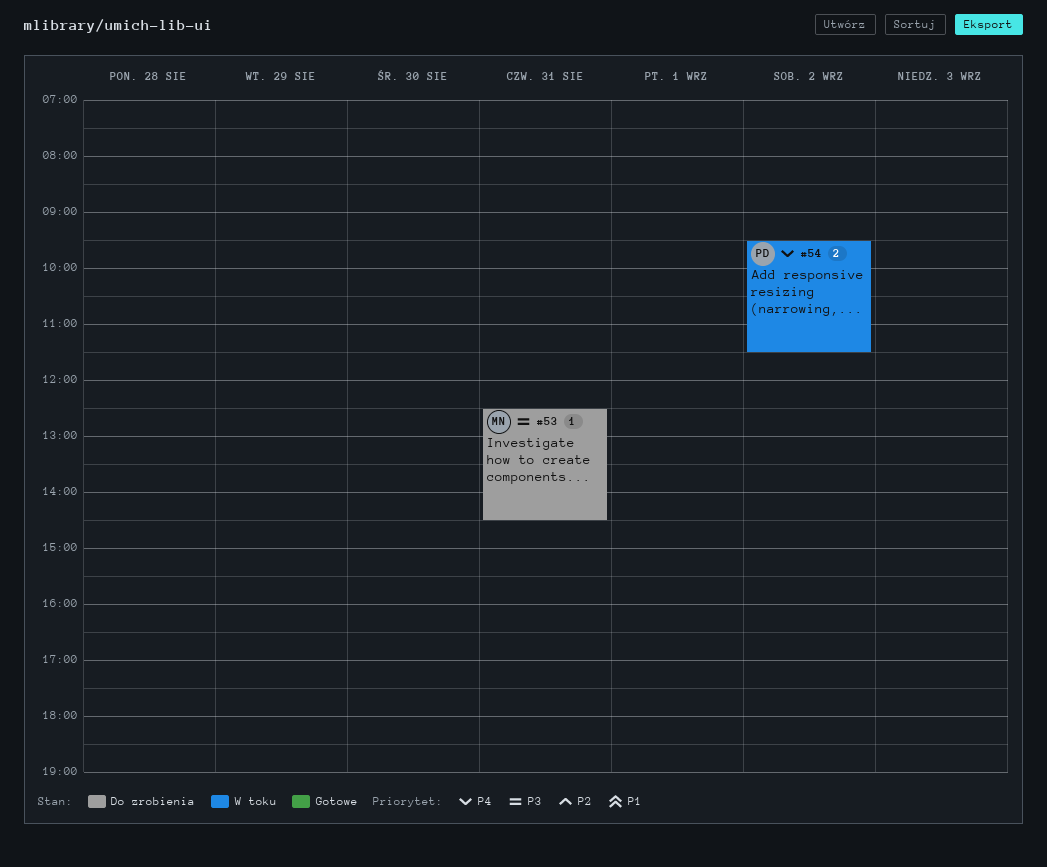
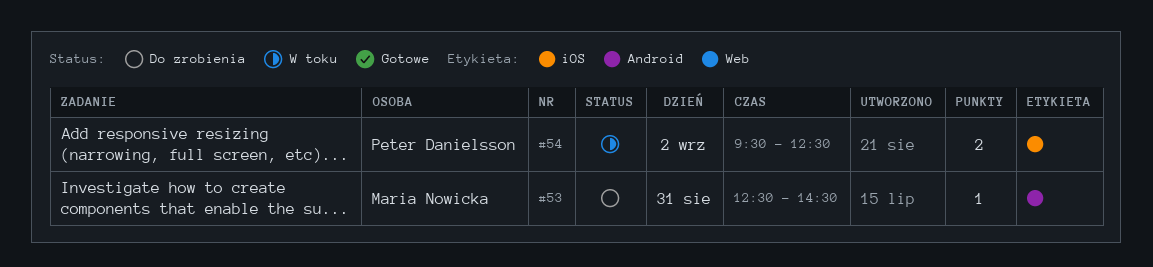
#54, ends: 11:30 -> 12:30

